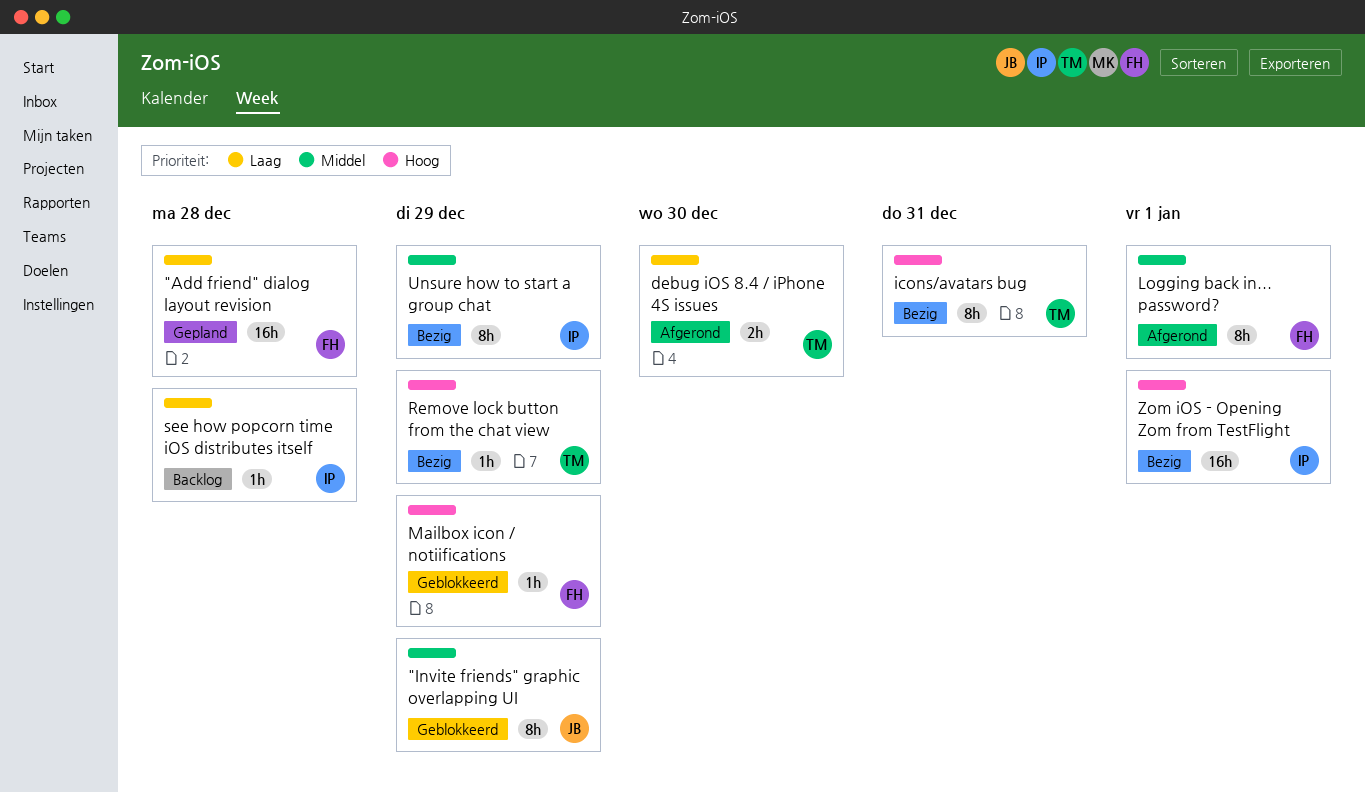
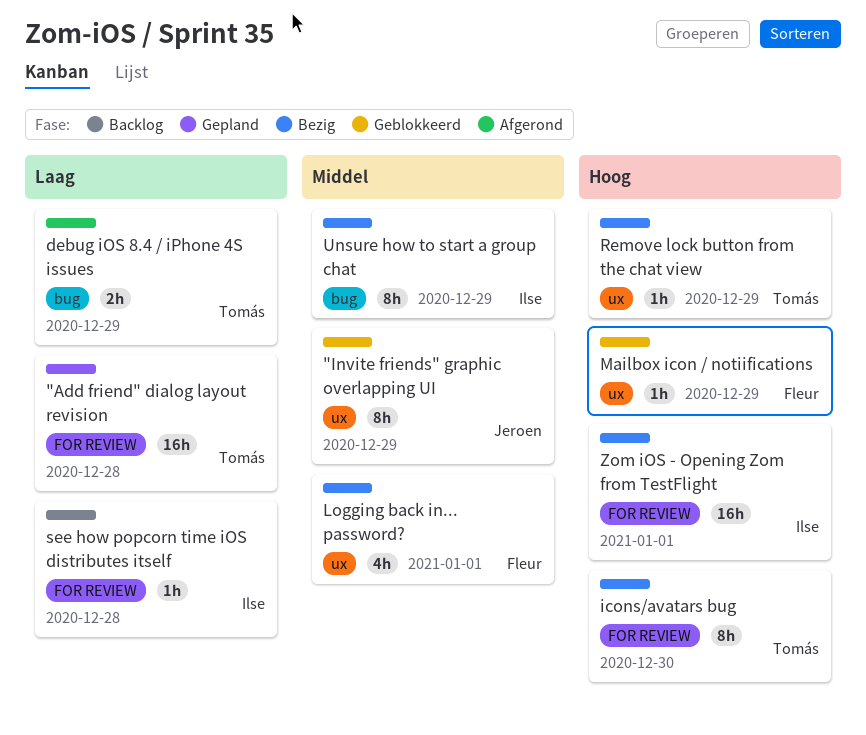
"Add friend" dialog layout revision, owner: Fleur -> Tomás
debug iOS 8.4 / iPhone 4S issues, due: Dec 30 -> Dec 29
icons/avatars bug, due: Dec 31 -> Dec 30
Logging back in... password?, status: Afgerond -> Bezig
Logging back in... password?, estimate: 8h -> 4h

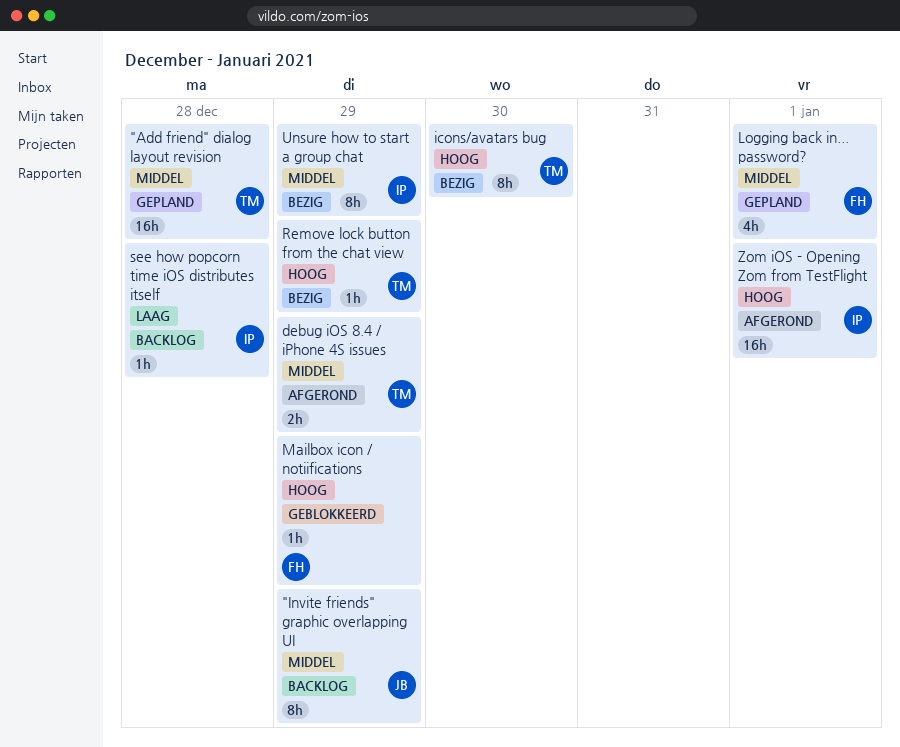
"Add friend" dialog layout revision, priority: Laag -> Middel
"Invite friends" graphic overlapping UI, status: Geblokkeerd -> Backlog
debug iOS 8.4 / iPhone 4S issues, priority: Laag -> Middel
Logging back in... password?, status: Bezig -> Gepland
Zom iOS - Opening Zom from TestFlight, status: Bezig -> Afgerond

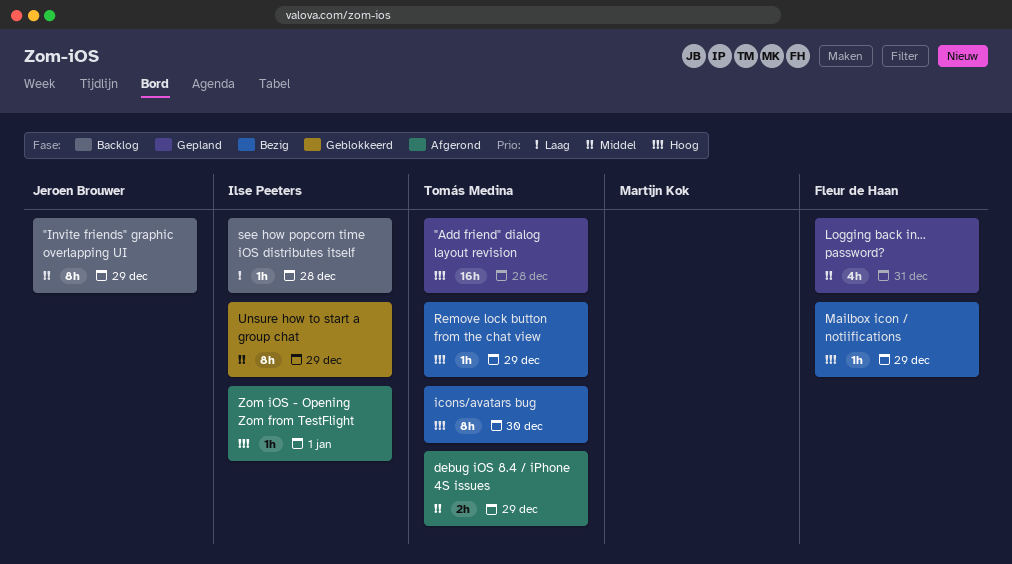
"Add friend" dialog layout revision, priority: Middel -> Hoog
Logging back in... password?, due: Jan 1 -> Dec 31
Mailbox icon / notiifications, status: Geblokkeerd -> Bezig
Unsure how to start a group chat, status: Bezig -> Geblokkeerd
Zom iOS - Opening Zom from TestFlight, estimate: 16h -> 1h

